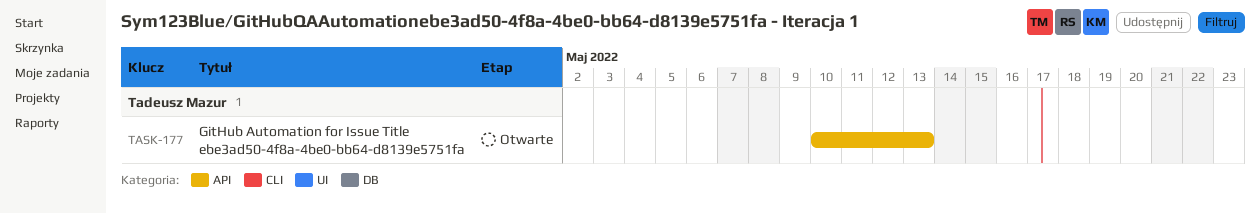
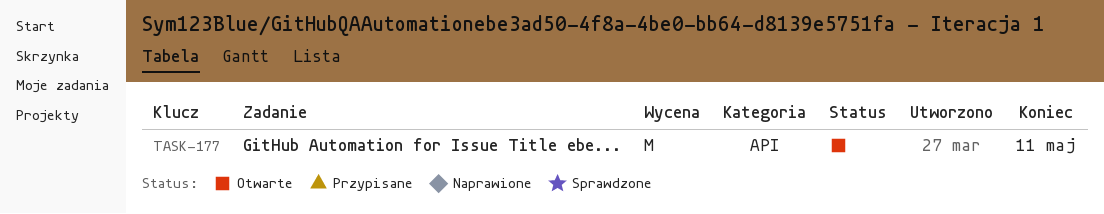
TASK-177, due: May 13 -> May 11

